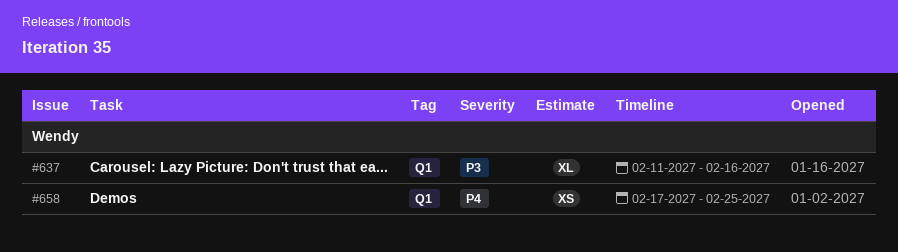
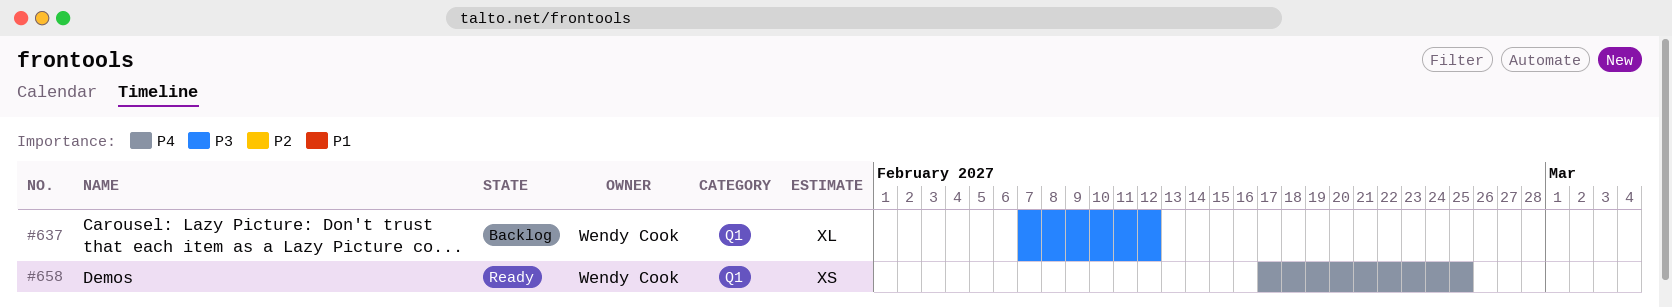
#637, start: Feb 11 -> Feb 7
#637, due: Feb 16 -> Feb 12

